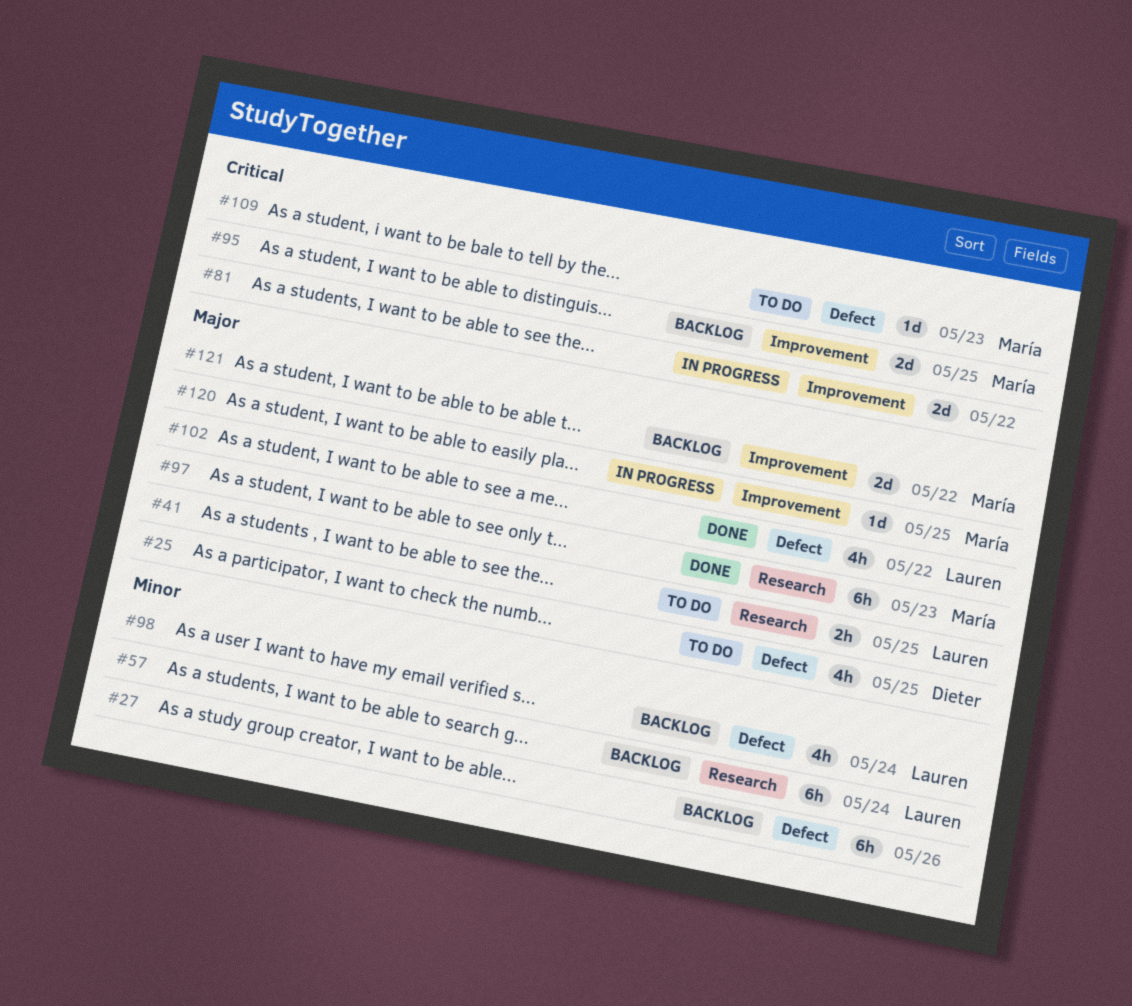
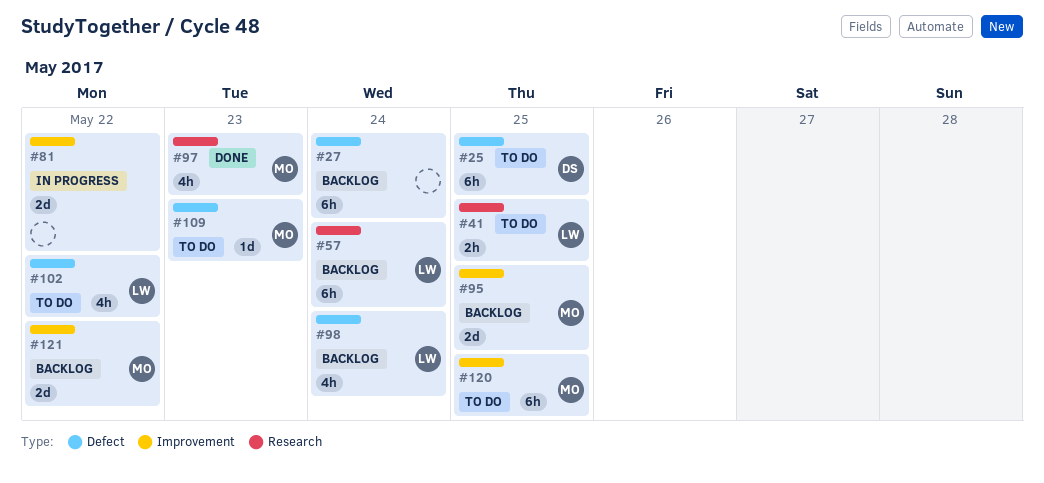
#25, estimate: 4h -> 6h
#27, due: May 26 -> May 24
#97, estimate: 6h -> 4h
#102, status: Done -> To do
#120, status: In progress -> To do
#120, estimate: 1d -> 6h

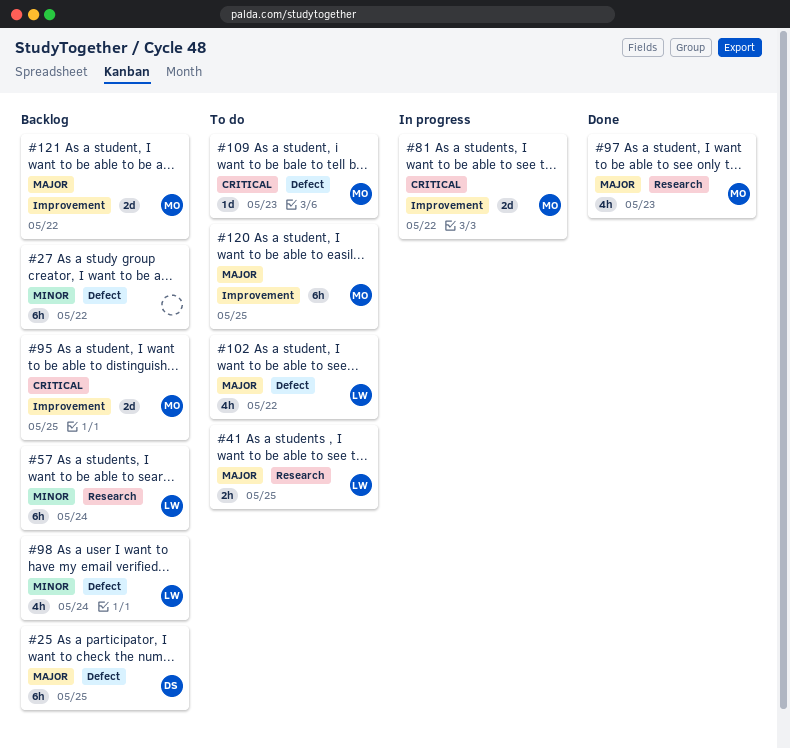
#25, status: To do -> Backlog
#27, due: May 24 -> May 22
#81, owner: none -> MO

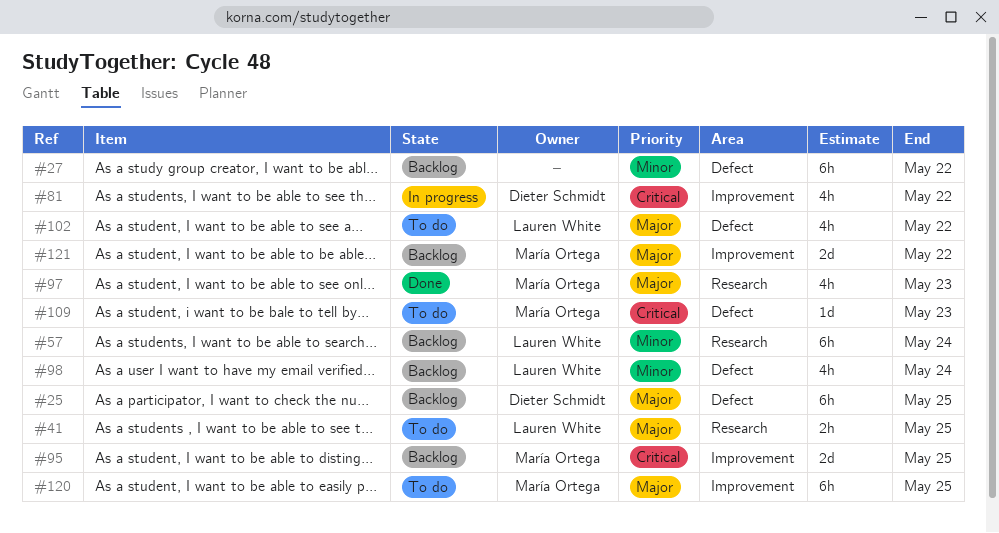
#81, owner: María Ortega -> Dieter Schmidt
#81, estimate: 2d -> 4h

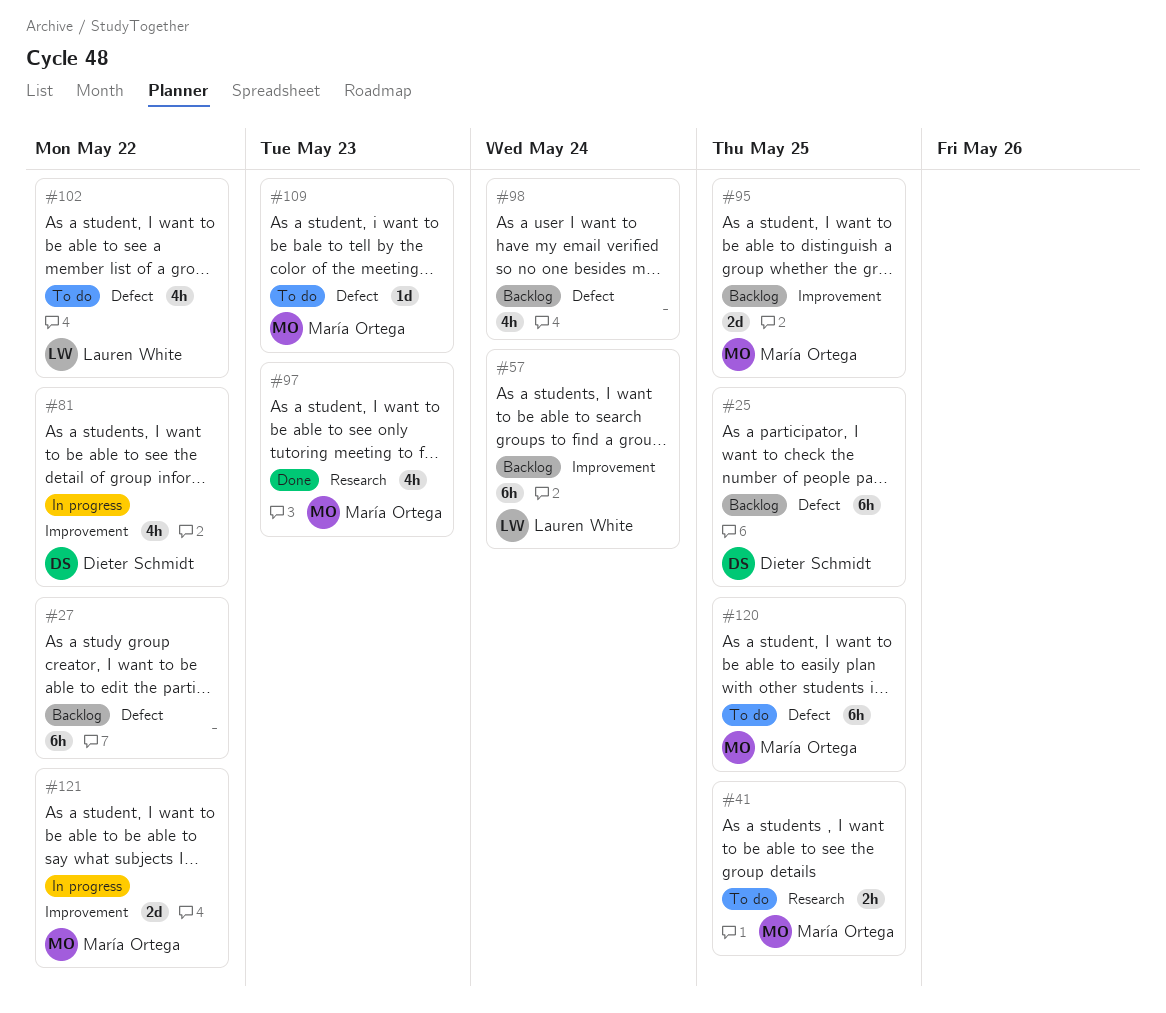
#41, owner: Lauren White -> María Ortega
#57, label: Research -> Improvement
#98, owner: Lauren White -> none
#120, label: Improvement -> Defect
#121, status: Backlog -> In progress

